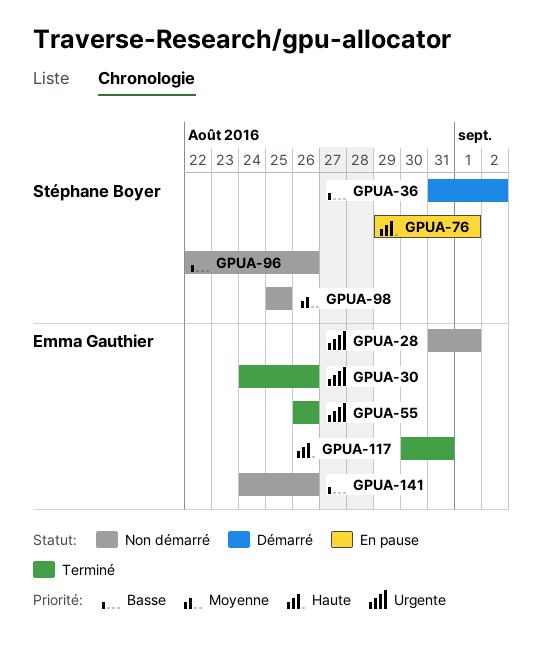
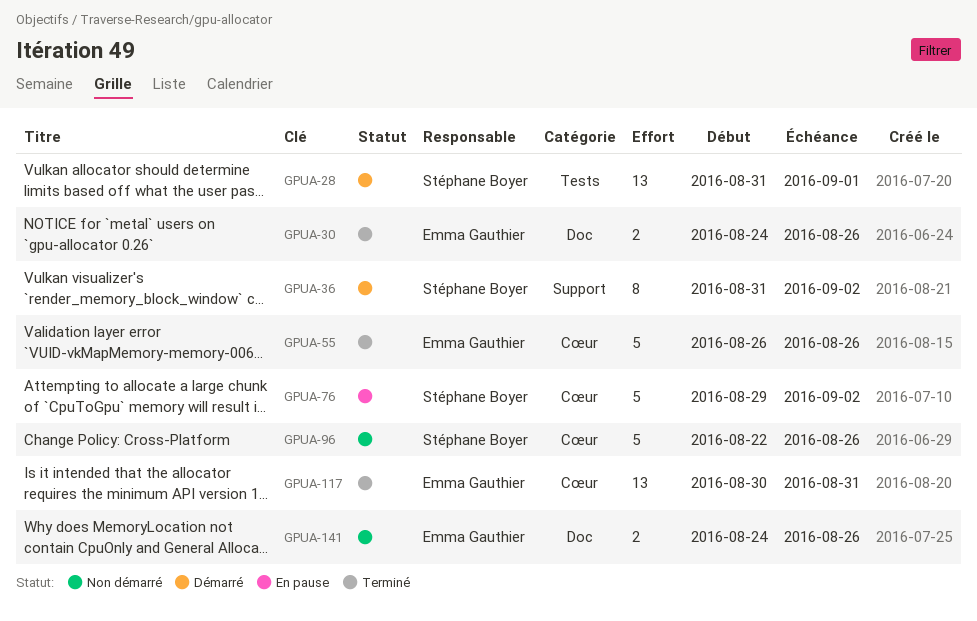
GPUA-28, status: Non démarré -> Démarré
GPUA-28, owner: Emma Gauthier -> Stéphane Boyer
GPUA-76, due: Sep 1 -> Sep 2
GPUA-98: present -> none

